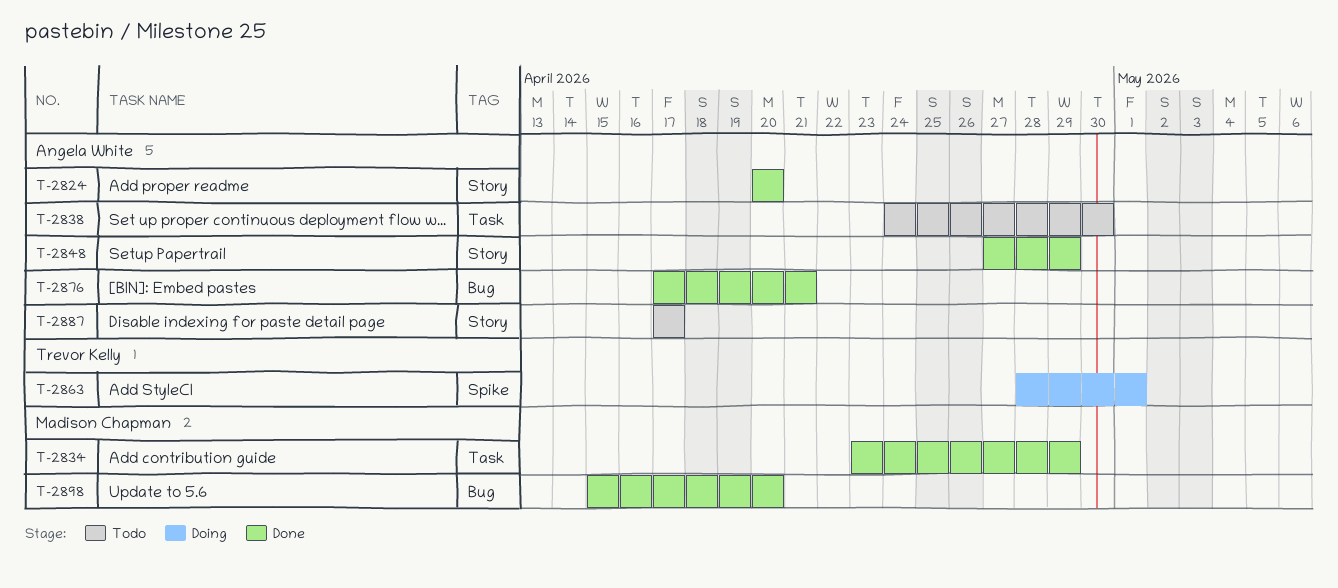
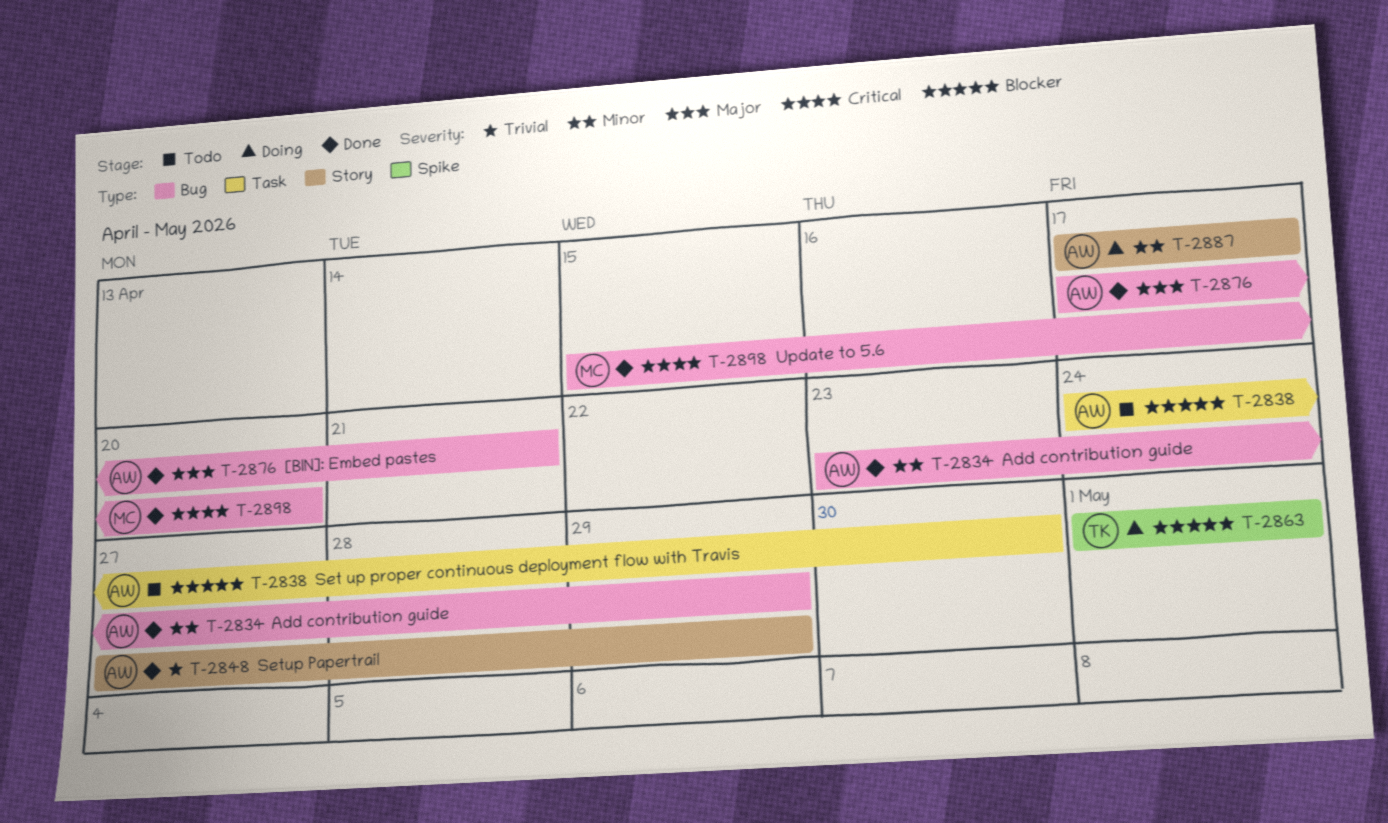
T-2824: present -> none
T-2834, owner: Madison Chapman -> Angela White
T-2834, label: Task -> Bug
T-2863, start: Apr 28 -> May 1
T-2887, status: Todo -> Doing

